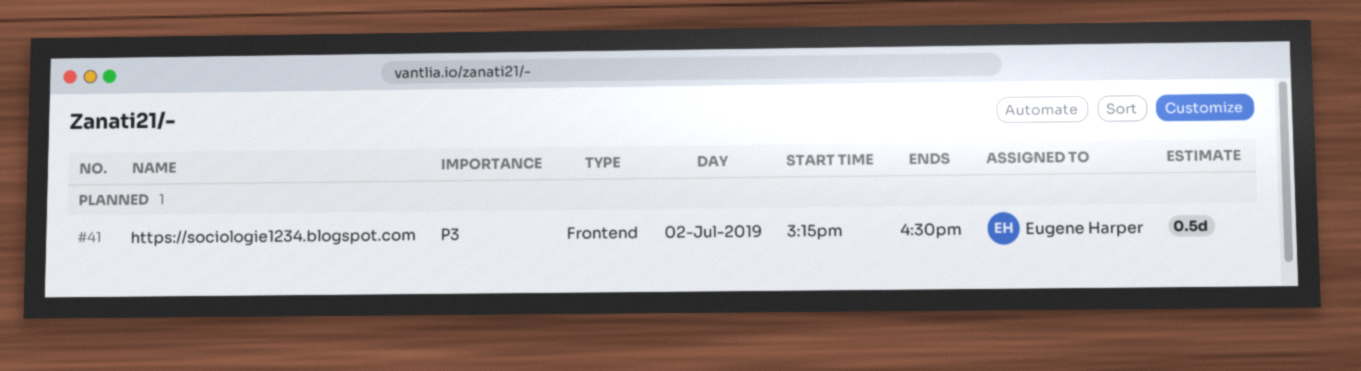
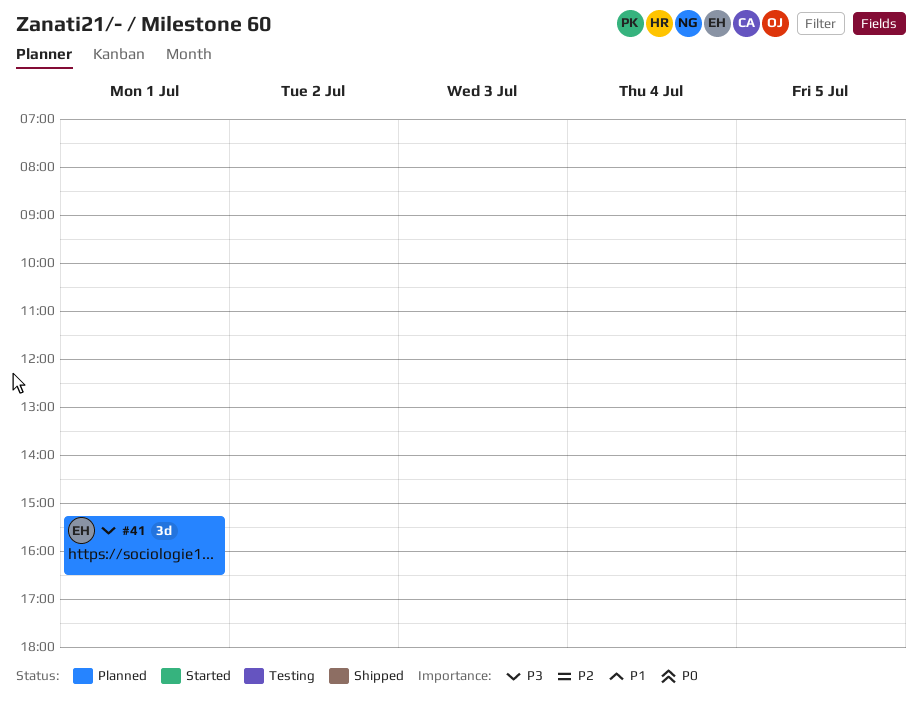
#41, estimate: 0.5d -> 3d
#41, day: Jul 2 -> Jul 1

